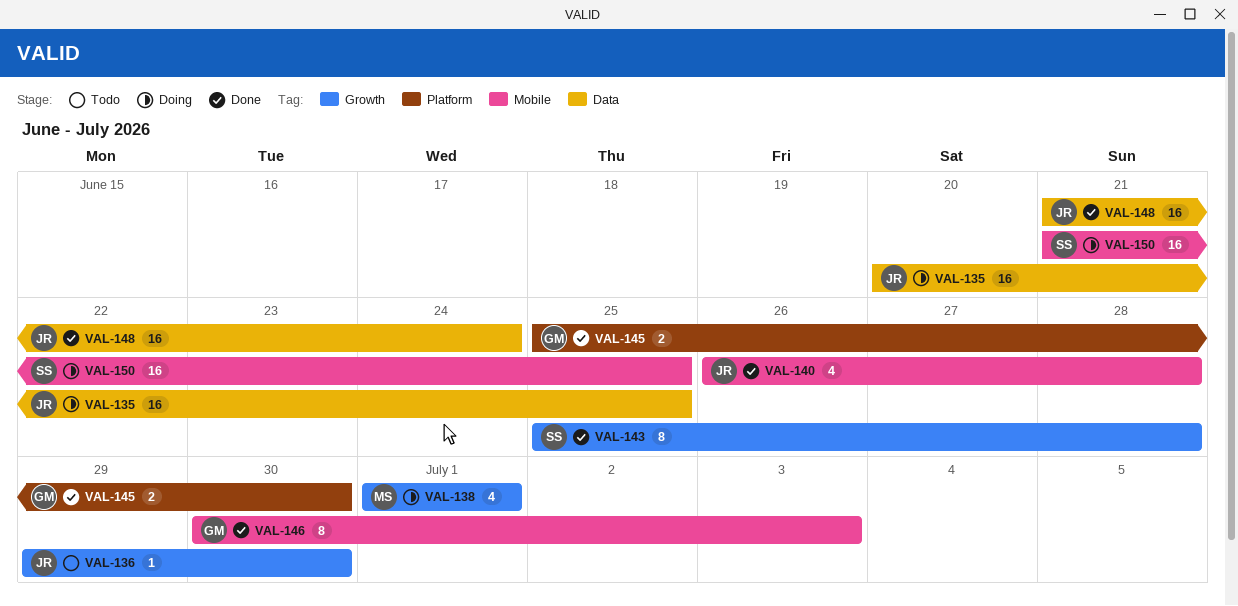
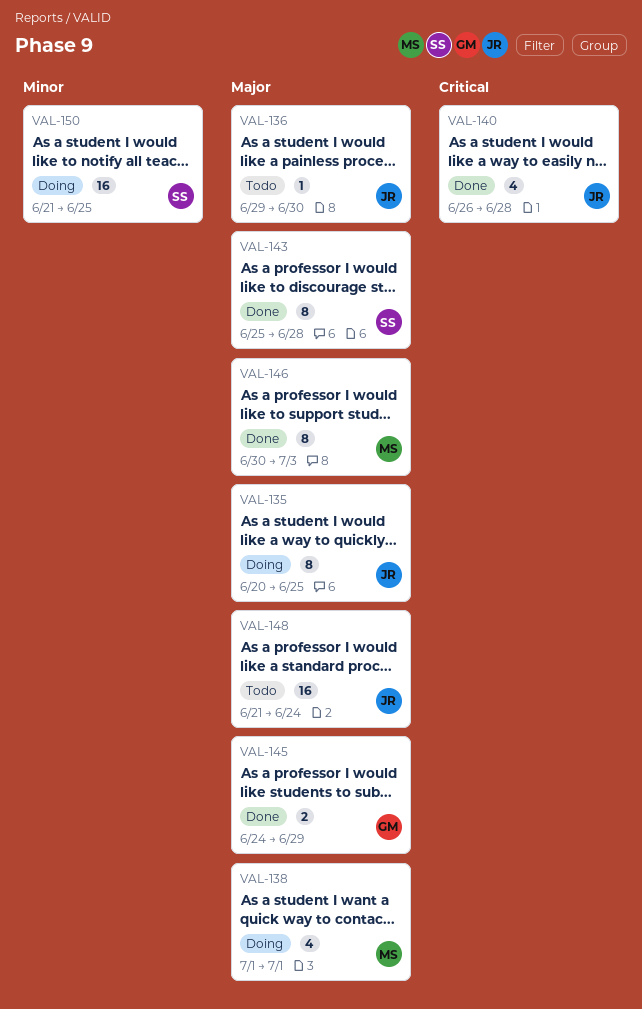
VAL-135, estimate: 16 -> 8
VAL-145, start: Jun 25 -> Jun 24
VAL-145, due: Jun 30 -> Jun 29
VAL-146, owner: GM -> MS
VAL-148, status: Done -> Todo

